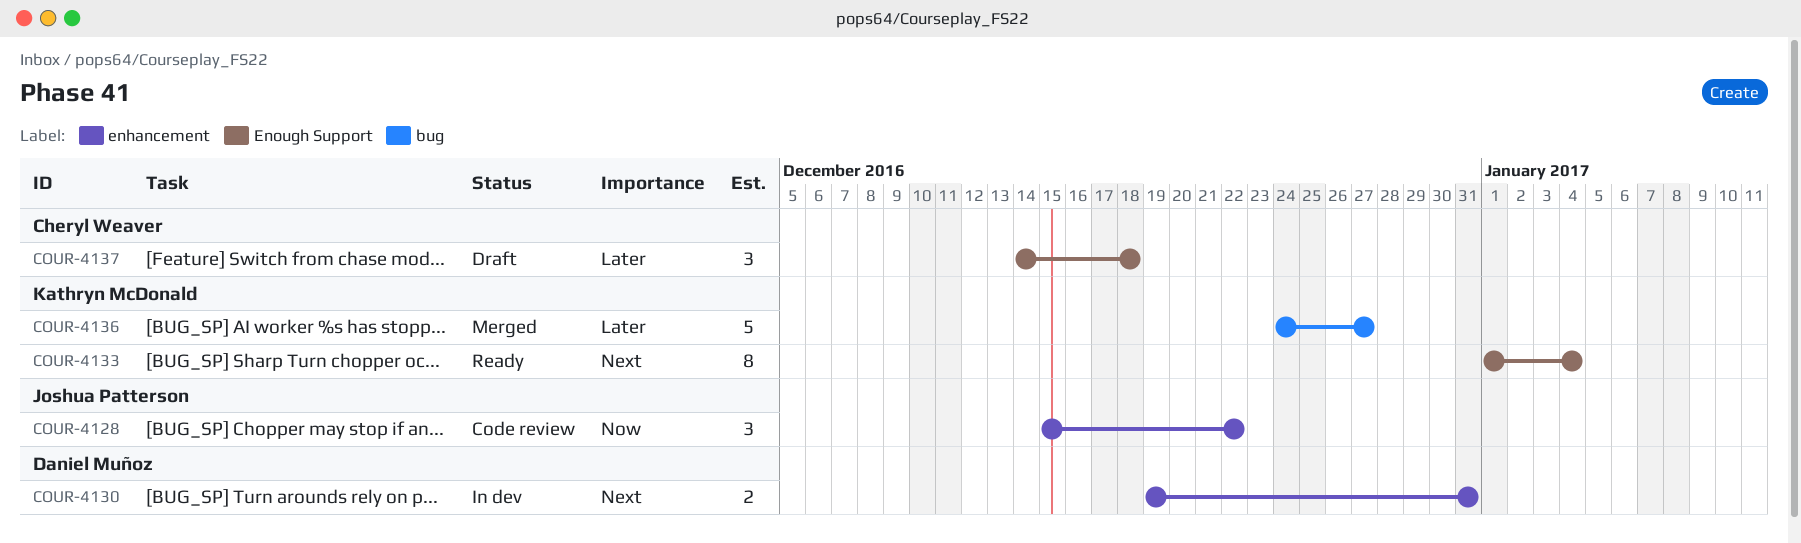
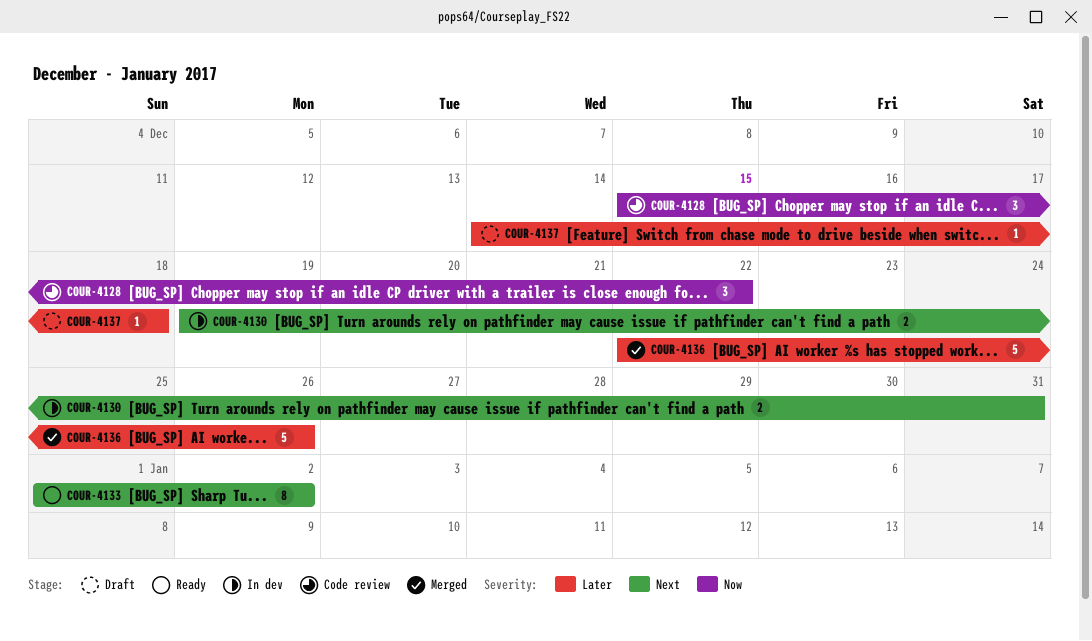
COUR-4133, due: Jan 4 -> Jan 2
COUR-4136, start: Dec 24 -> Dec 22
COUR-4136, due: Dec 27 -> Dec 26
COUR-4137, estimate: 3 -> 1

